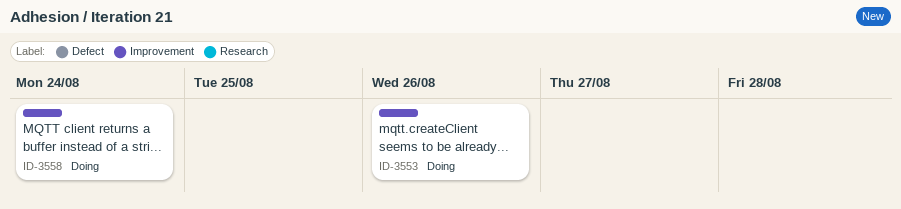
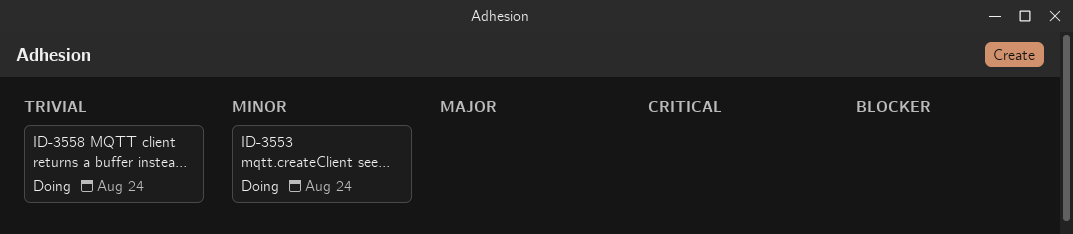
ID-3553, due: Aug 26 -> Aug 24

